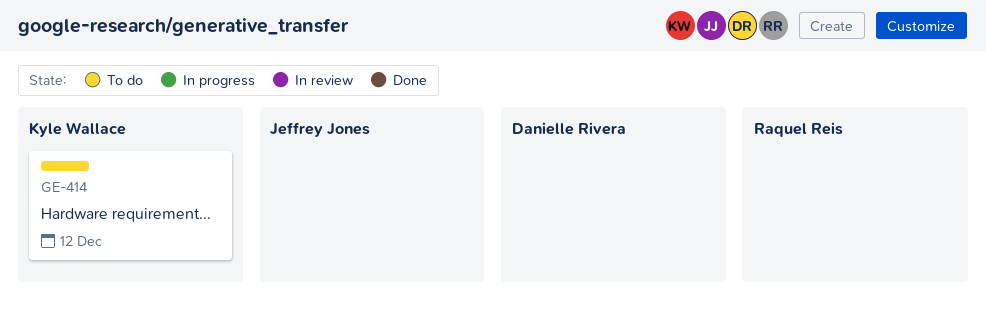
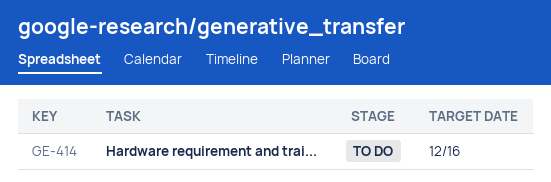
GE-414, due: Dec 12 -> Dec 16

